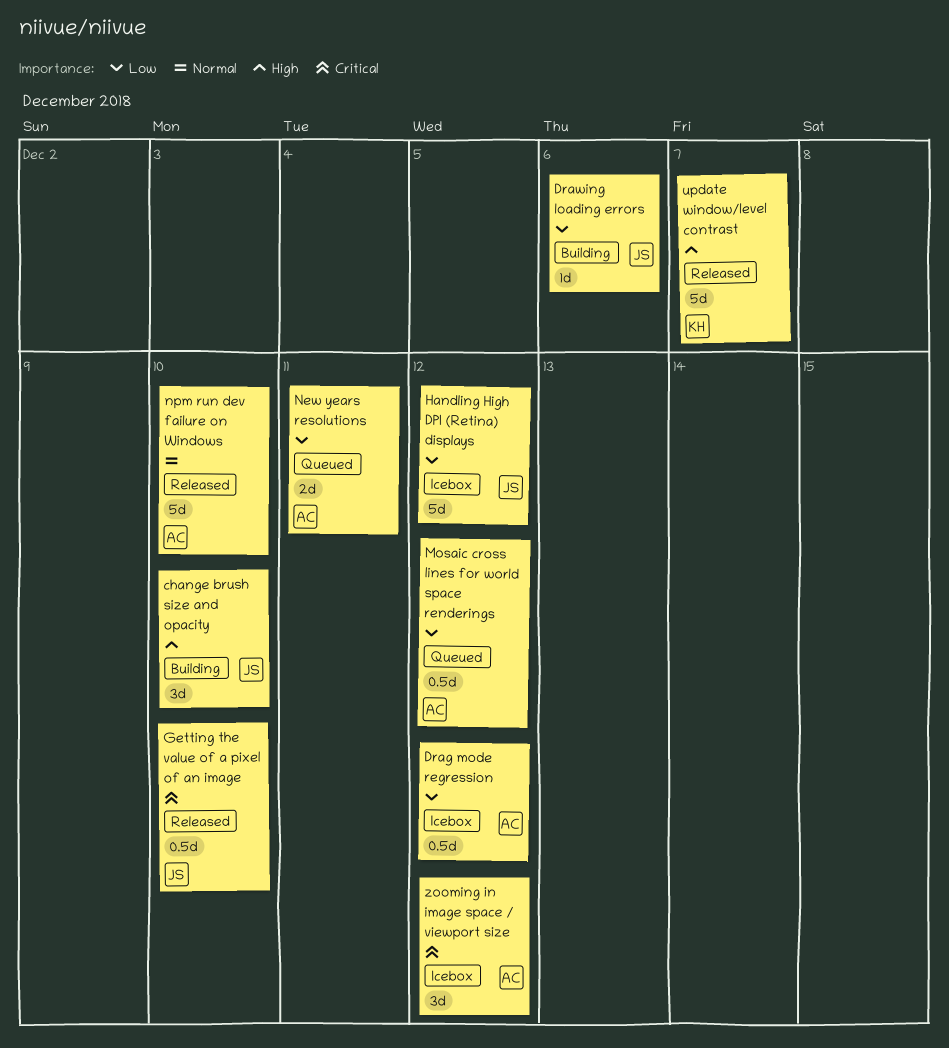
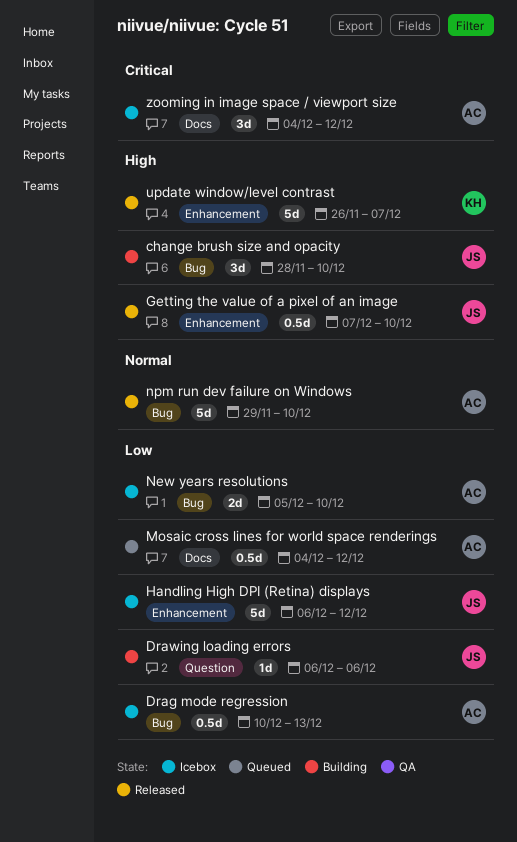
Drag mode regression, due: Dec 12 -> Dec 13
Getting the value of a pixel of an image, priority: Critical -> High
New years resolutions, status: Queued -> Icebox
New years resolutions, due: Dec 11 -> Dec 10

